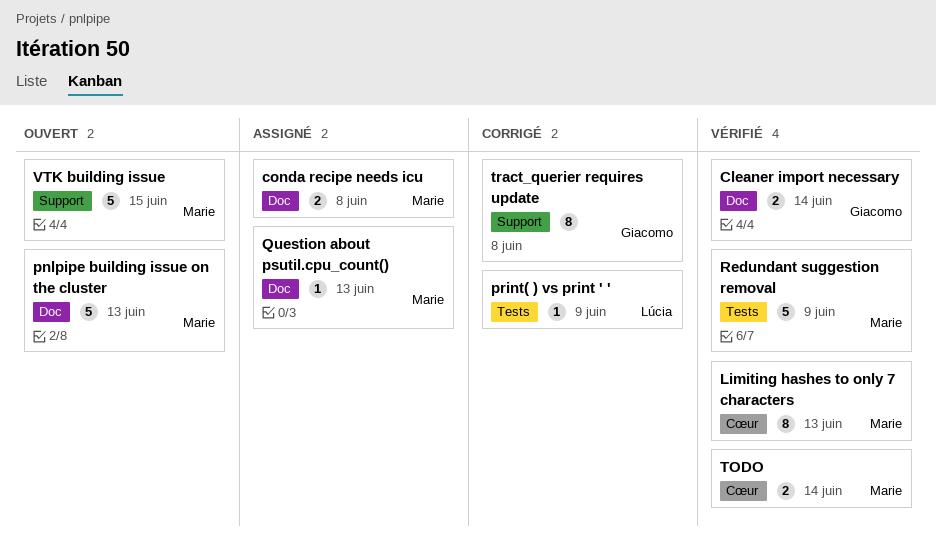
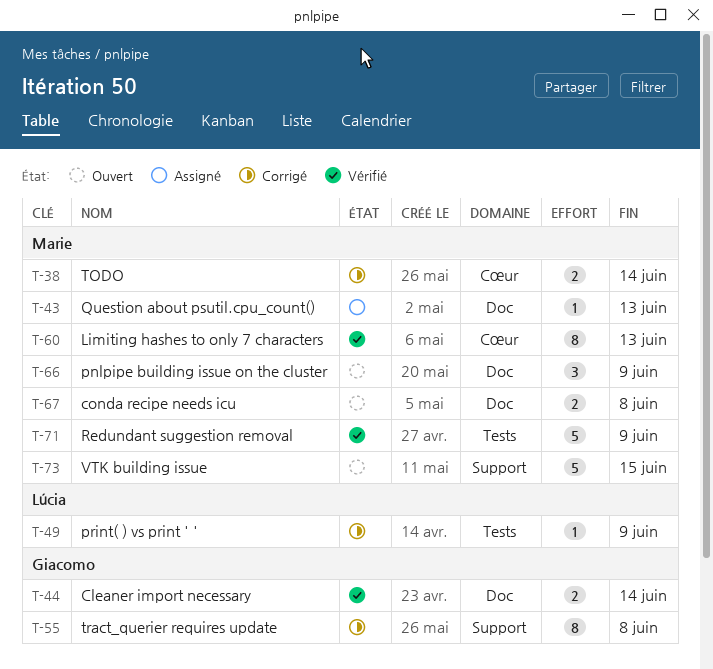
conda recipe needs icu, status: Assigné -> Ouvert
pnlpipe building issue on the cluster, estimate: 5 -> 3
pnlpipe building issue on the cluster, due: Jun 13 -> Jun 9
TODO, status: Vérifié -> Corrigé

